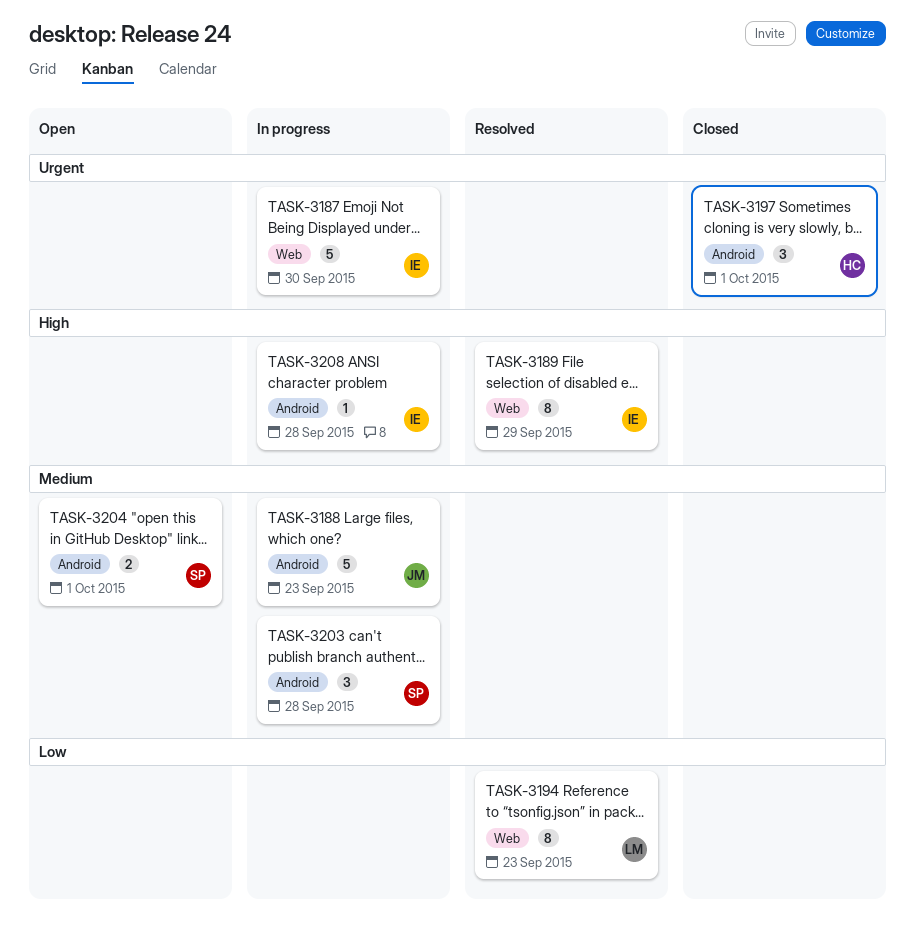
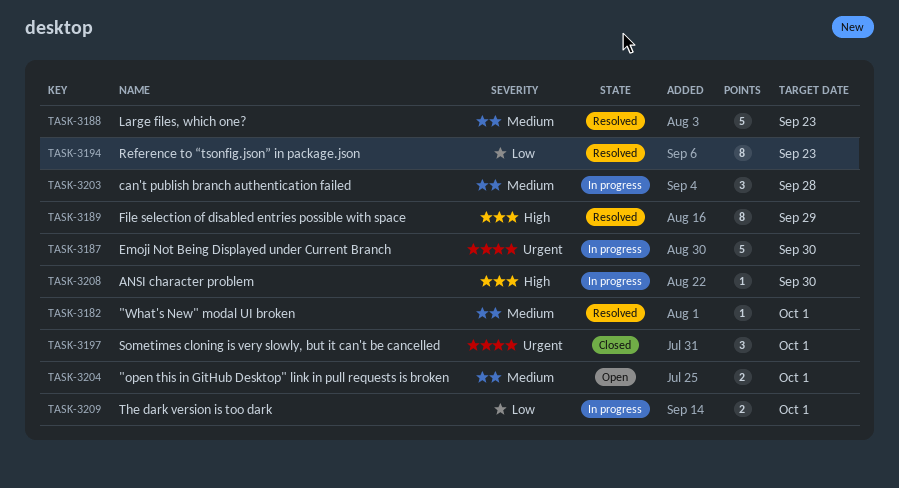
TASK-3182: none -> present
TASK-3188, status: In progress -> Resolved
TASK-3208, due: Sep 28 -> Sep 30
TASK-3209: none -> present

